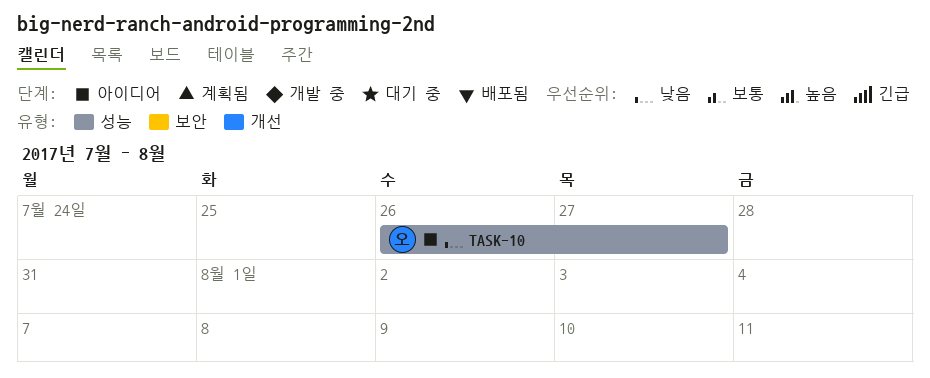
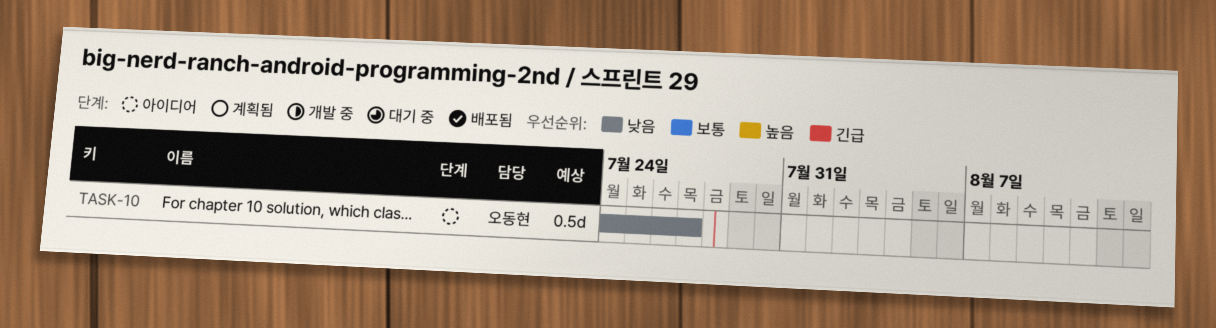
TASK-10, start: Jul 26 -> Jul 24

